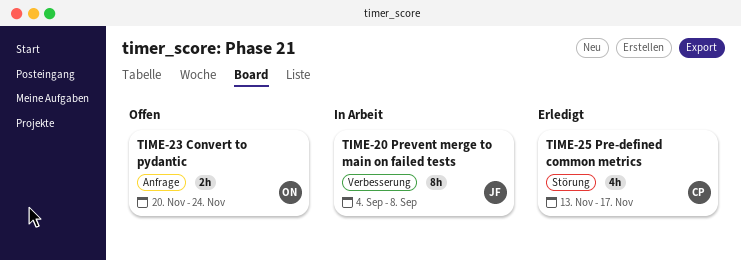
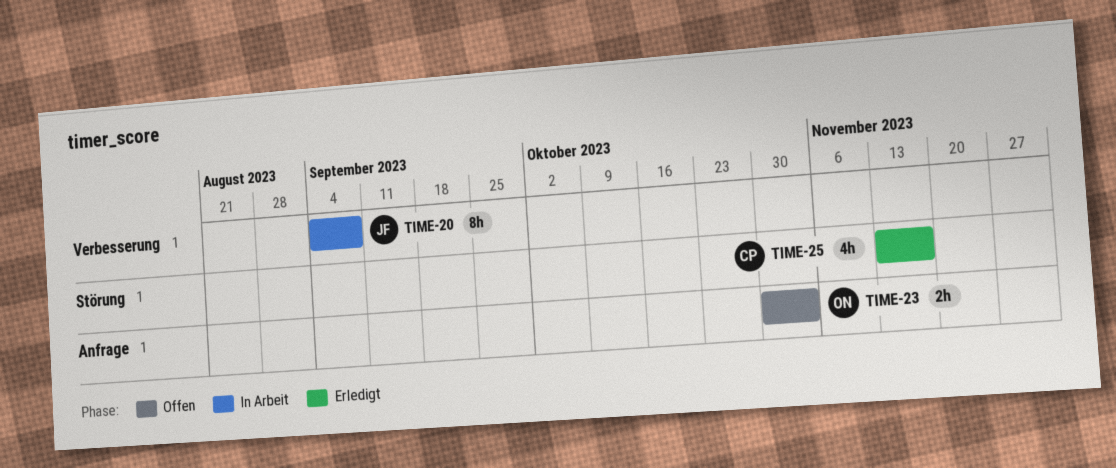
TIME-23, start: Nov 20 -> Oct 30
TIME-23, due: Nov 24 -> Nov 3

